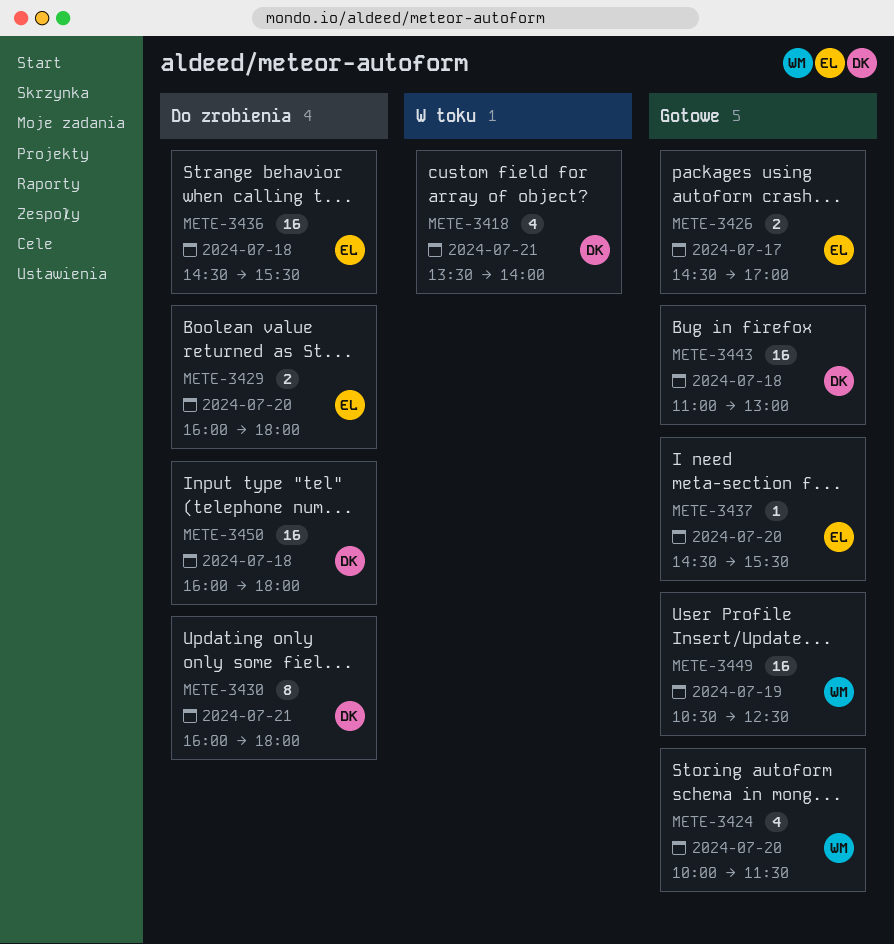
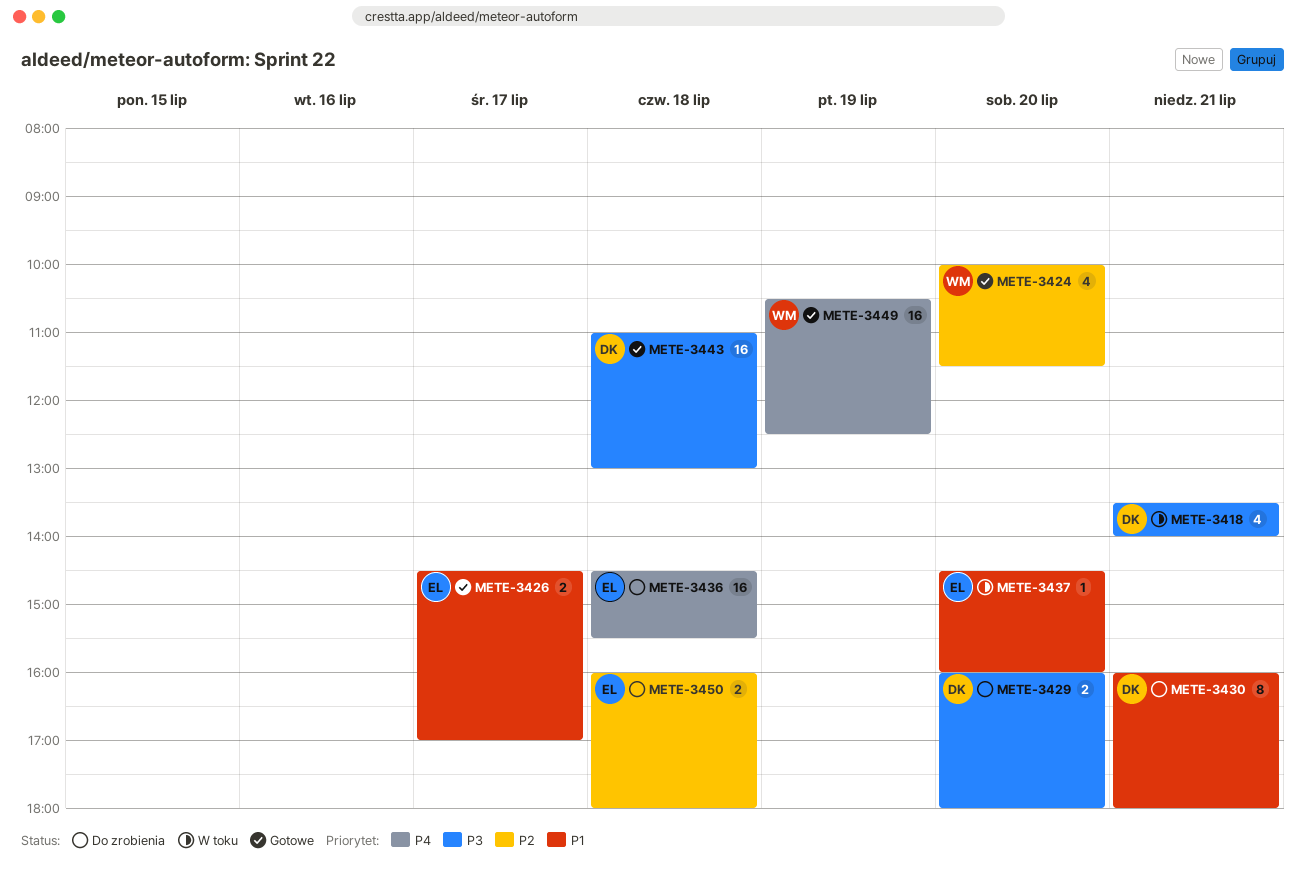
METE-3429, owner: EL -> DK
METE-3437, status: Gotowe -> W toku
METE-3437, ends: 15:30 -> 16:00
METE-3450, owner: DK -> EL
METE-3450, estimate: 16 -> 2

